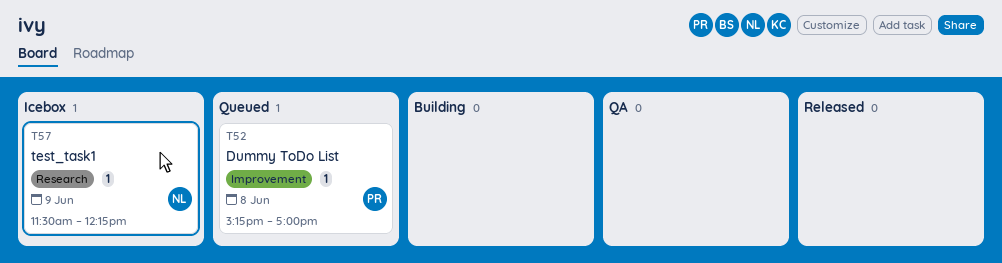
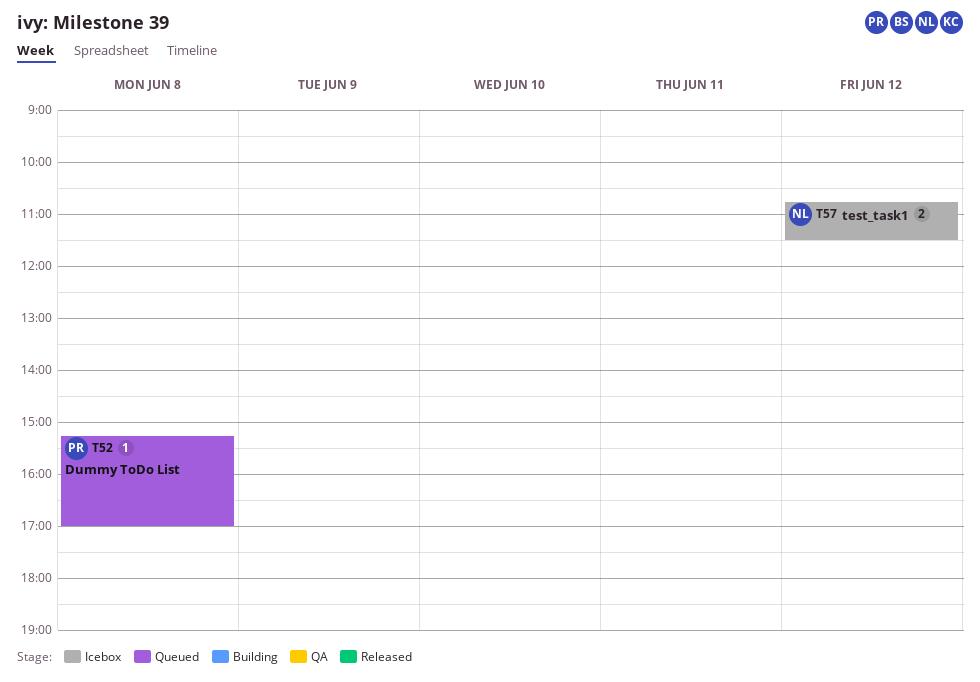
T57, estimate: 1 -> 2
T57, day: Jun 9 -> Jun 12
T57, begins: 11:30 -> 10:45
T57, ends: 12:15 -> 11:30

